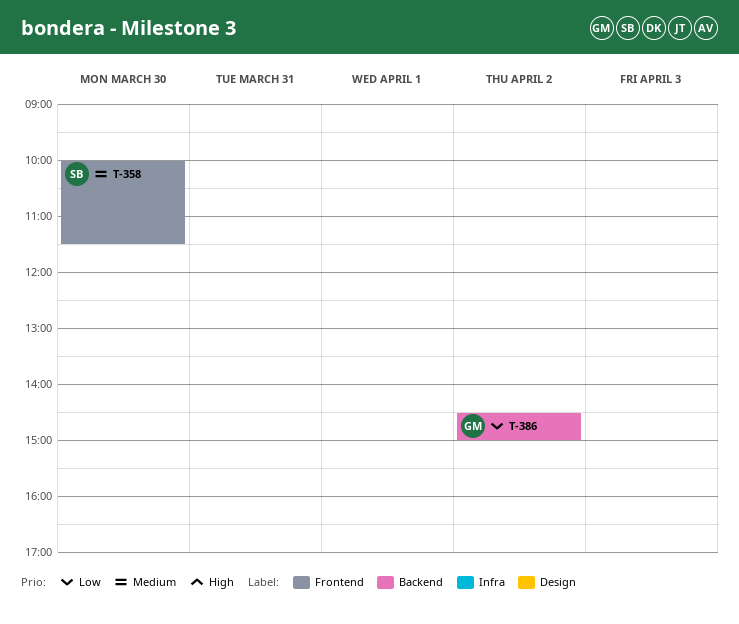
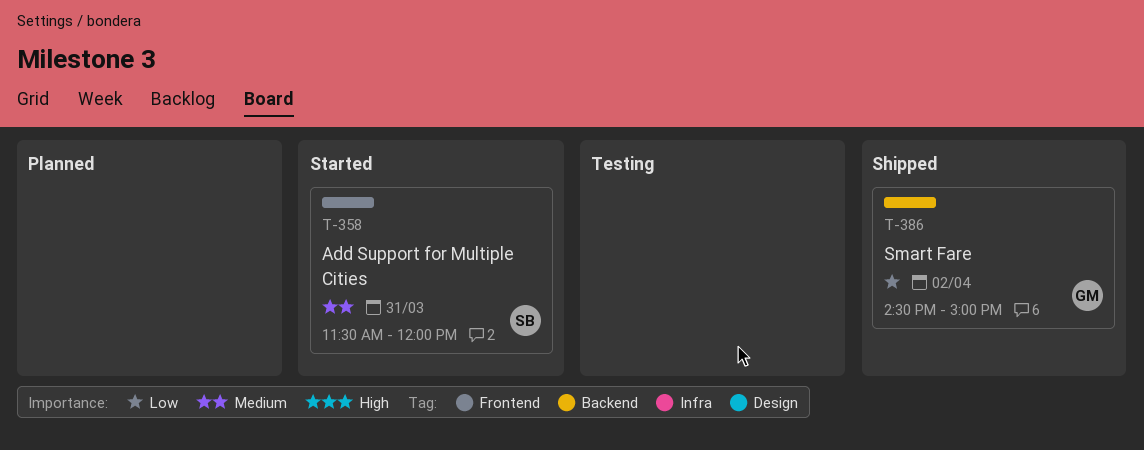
T-358, day: Mar 30 -> Mar 31
T-358, begins: 10:00 -> 11:30
T-358, ends: 11:30 -> 12:00

